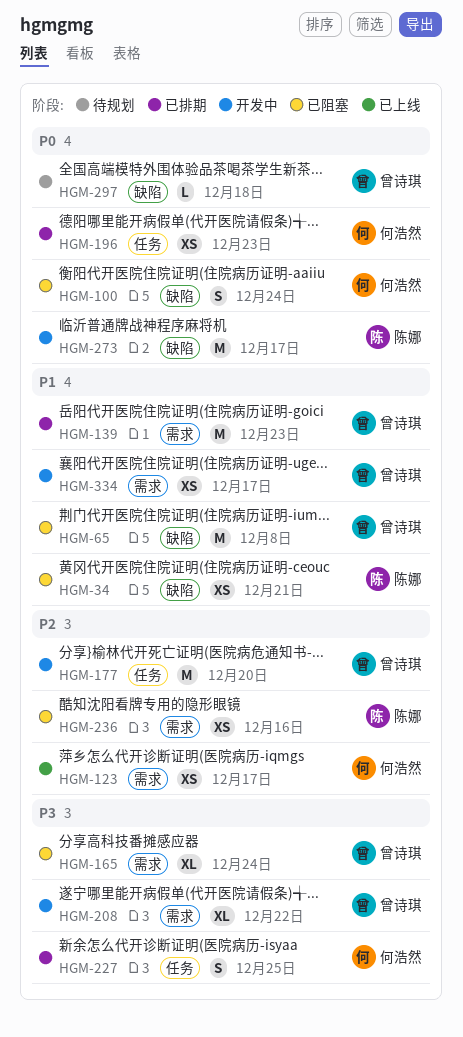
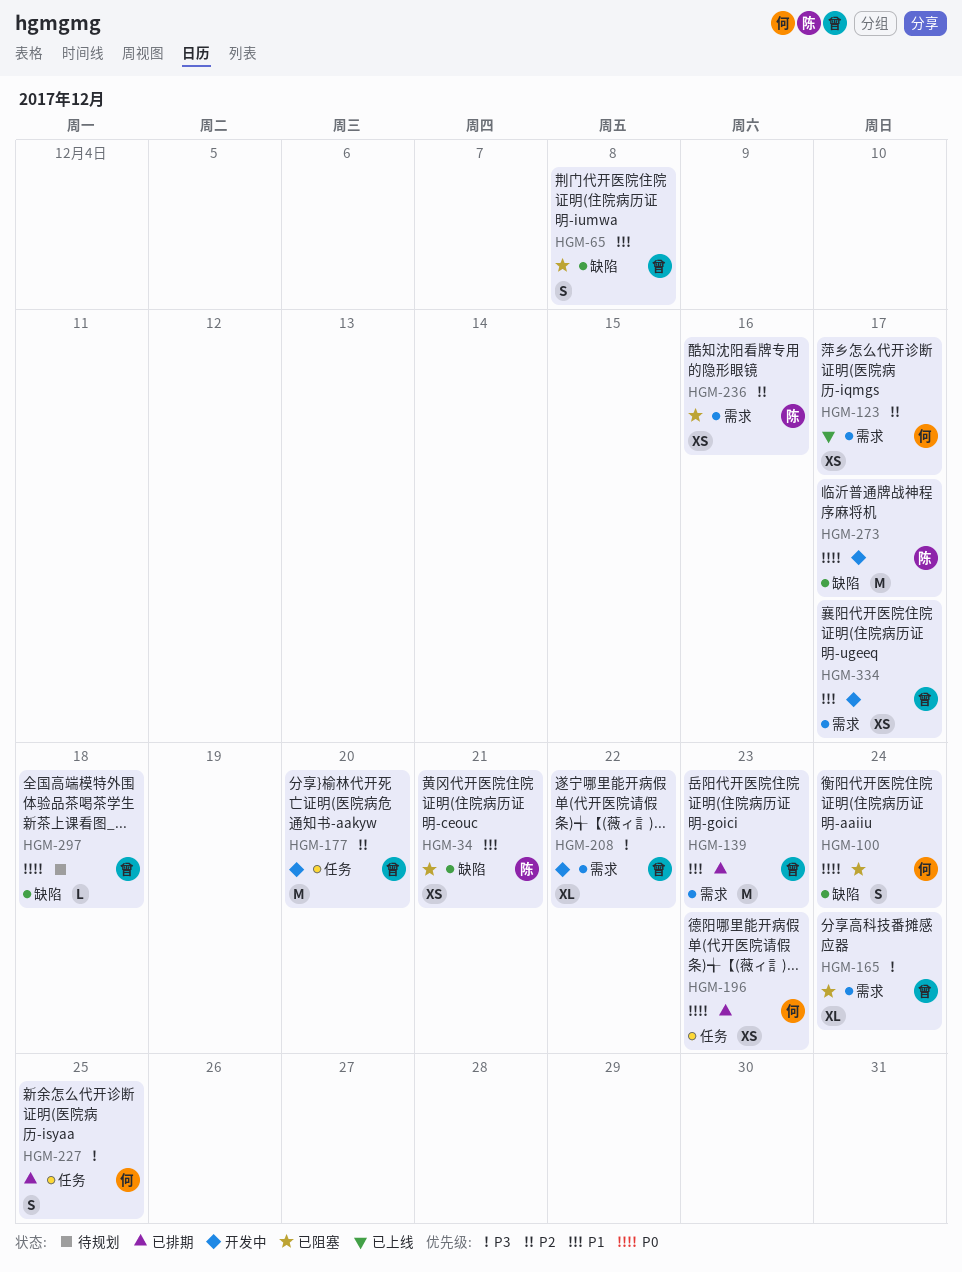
HGM-65, estimate: M -> S

